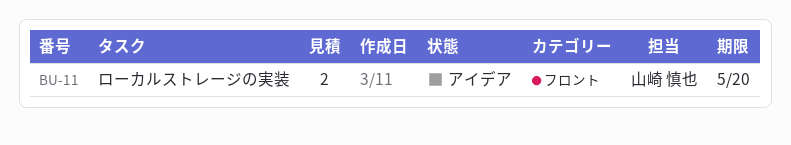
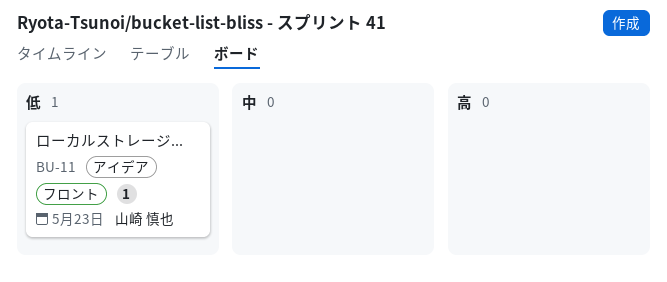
BU-11, estimate: 2 -> 1
BU-11, due: May 20 -> May 23

